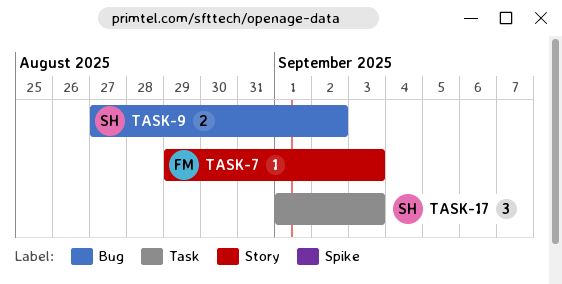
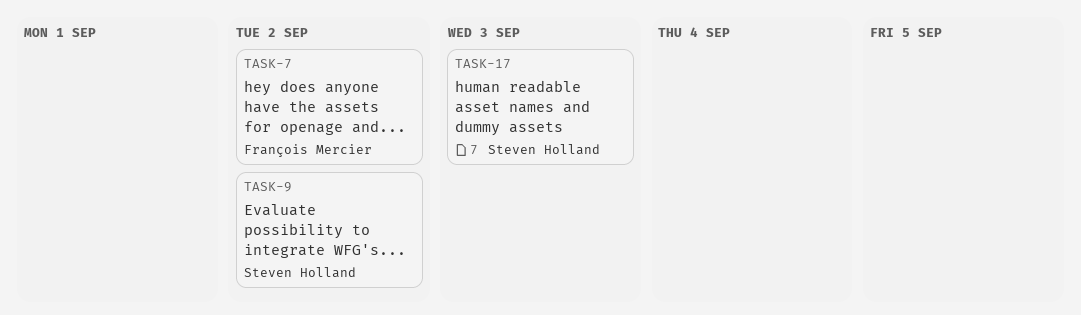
TASK-7, due: Sep 3 -> Sep 2

